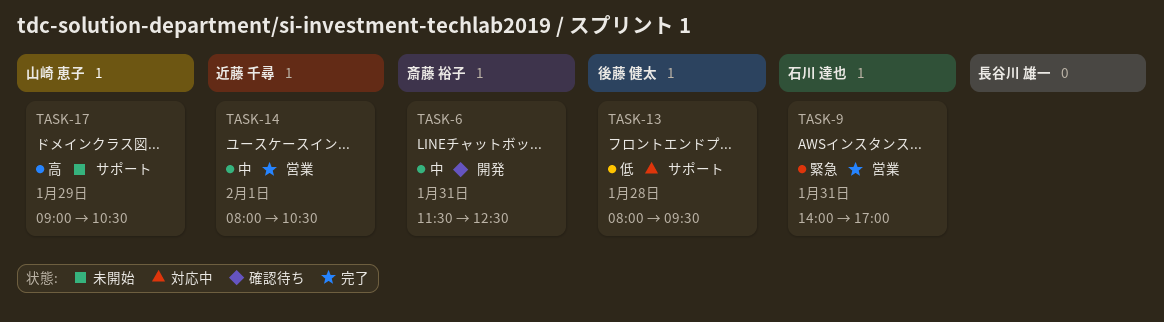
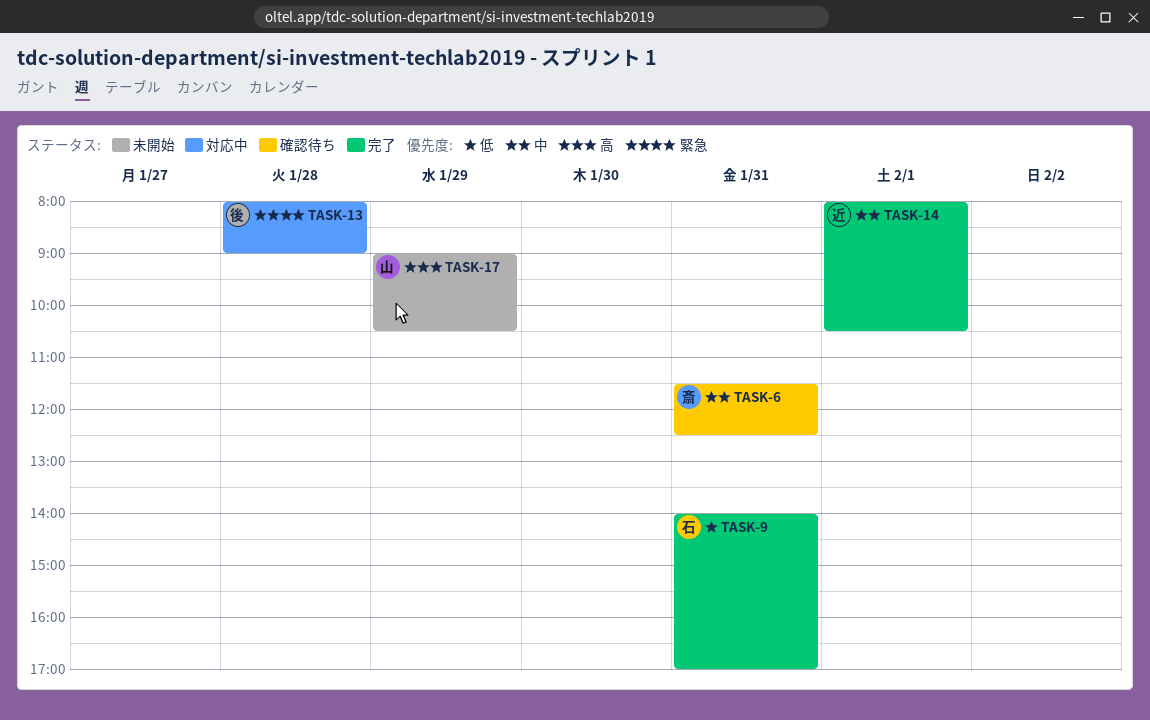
TASK-9, priority: 緊急 -> 低
TASK-13, priority: 低 -> 緊急
TASK-13, ends: 09:30 -> 09:00

